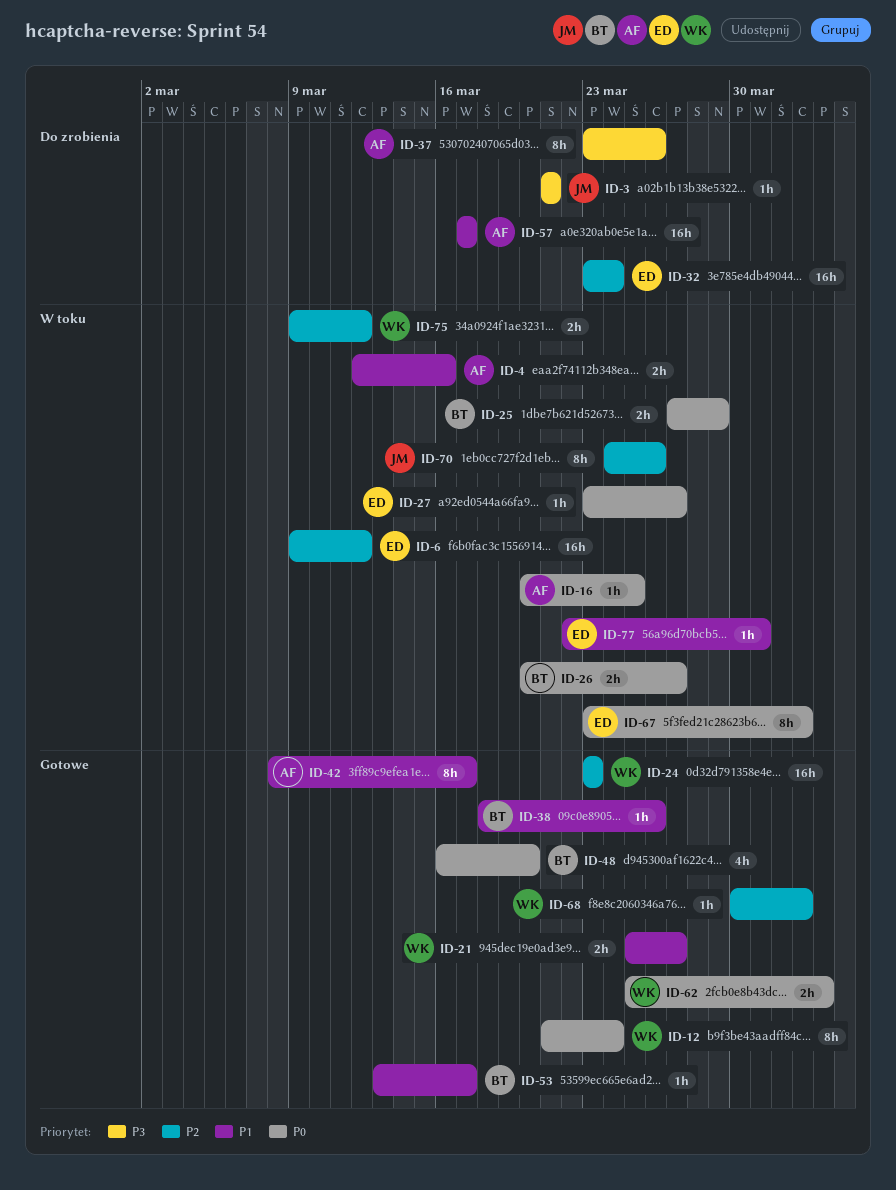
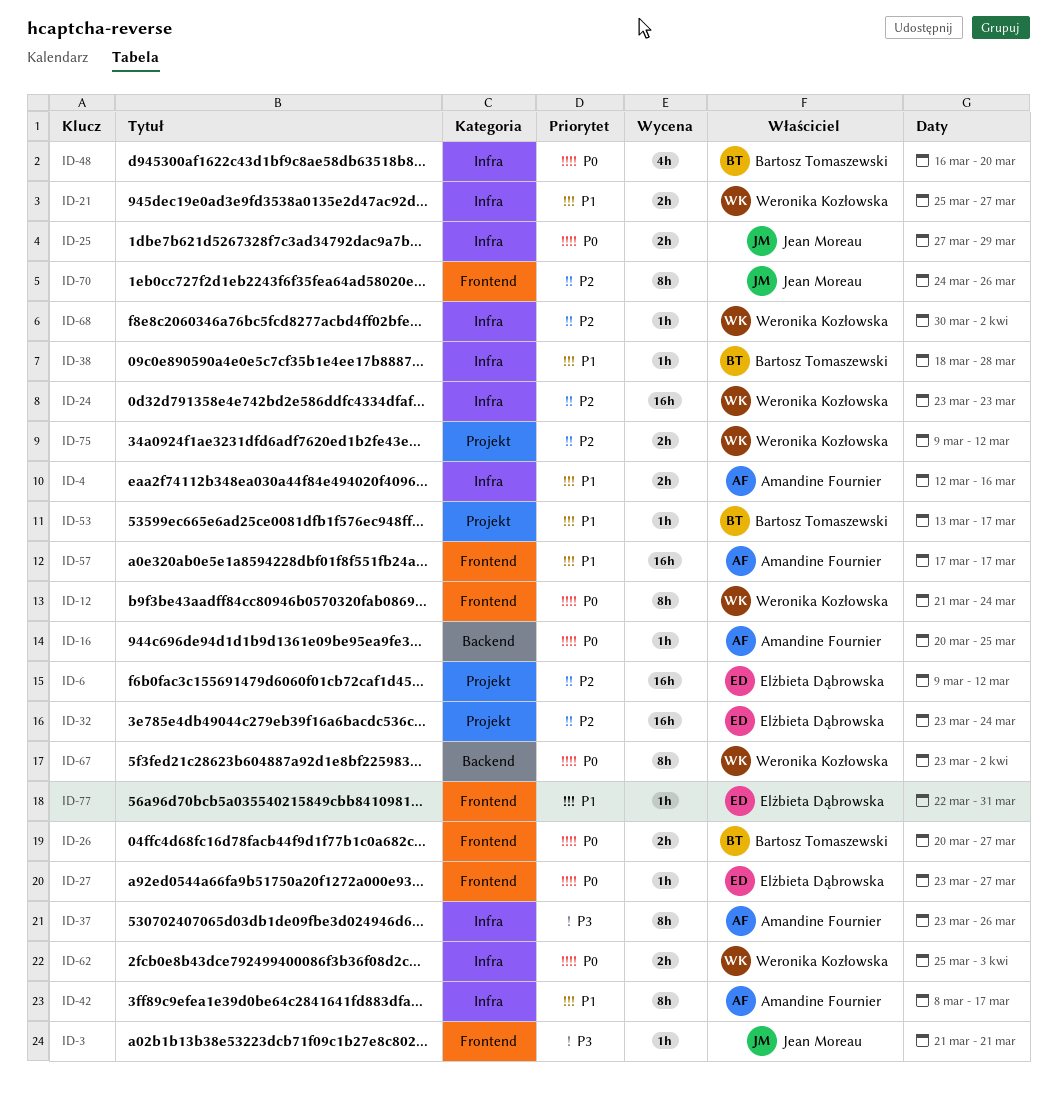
ID-25, owner: Bartosz Tomaszewski -> Jean Moreau
ID-38, due: Mar 26 -> Mar 28
ID-67, owner: Elżbieta Dąbrowska -> Weronika Kozłowska

